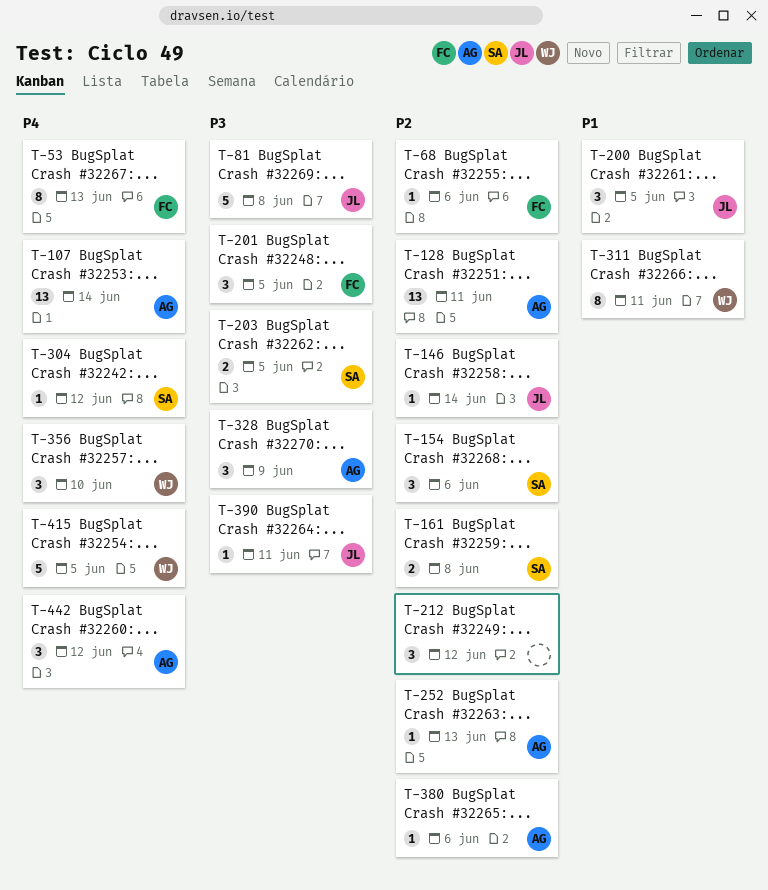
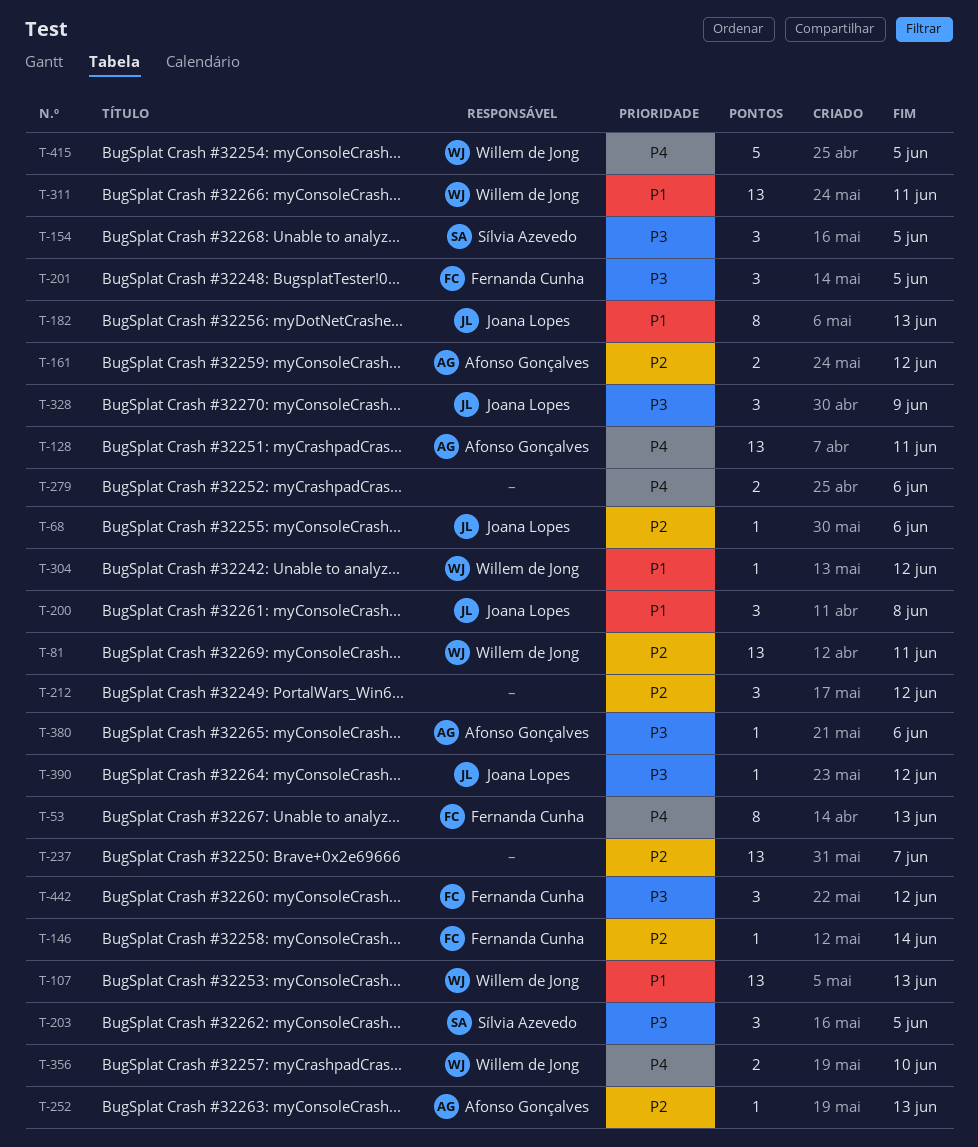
T-68, owner: Fernanda Cunha -> Joana Lopes
T-81, owner: Joana Lopes -> Willem de Jong
T-81, priority: P3 -> P2
T-81, estimate: 5 -> 13
T-81, due: Jun 8 -> Jun 11
T-107, owner: Afonso Gonçalves -> Willem de Jong
T-107, priority: P4 -> P1
T-107, due: Jun 14 -> Jun 13
T-128, priority: P2 -> P4
T-146, owner: Joana Lopes -> Fernanda Cunha
T-154, priority: P2 -> P3
T-154, due: Jun 6 -> Jun 5
T-161, owner: Sílvia Azevedo -> Afonso Gonçalves
T-161, due: Jun 8 -> Jun 12
T-182: none -> present
T-200, due: Jun 5 -> Jun 8
T-203, estimate: 2 -> 3
T-237: none -> present
T-279: none -> present
T-304, owner: Sílvia Azevedo -> Willem de Jong
T-304, priority: P4 -> P1
T-311, estimate: 8 -> 13
T-328, owner: Afonso Gonçalves -> Joana Lopes
T-356, estimate: 3 -> 2
T-380, priority: P2 -> P3
T-390, due: Jun 11 -> Jun 12
T-442, owner: Afonso Gonçalves -> Fernanda Cunha
T-442, priority: P4 -> P3

